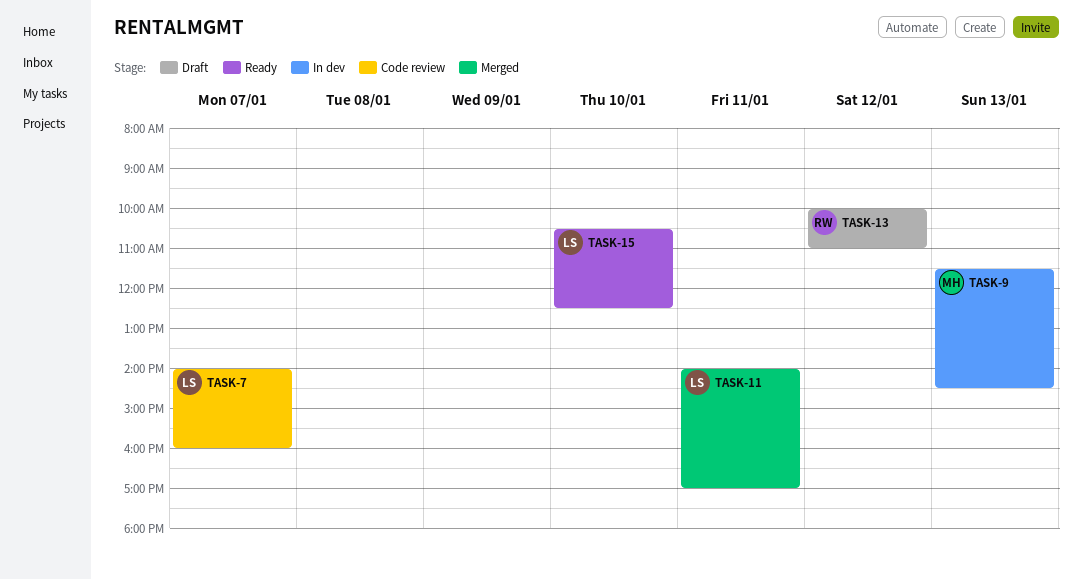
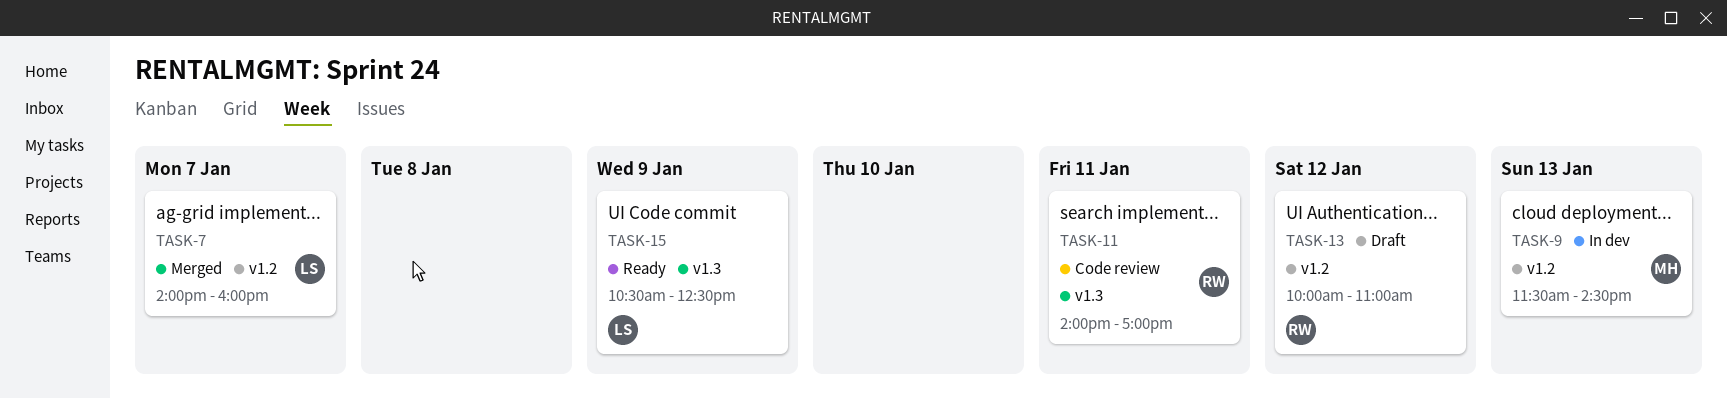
TASK-7, status: Code review -> Merged
TASK-11, status: Merged -> Code review
TASK-11, owner: LS -> RW
TASK-15, day: Jan 10 -> Jan 9

